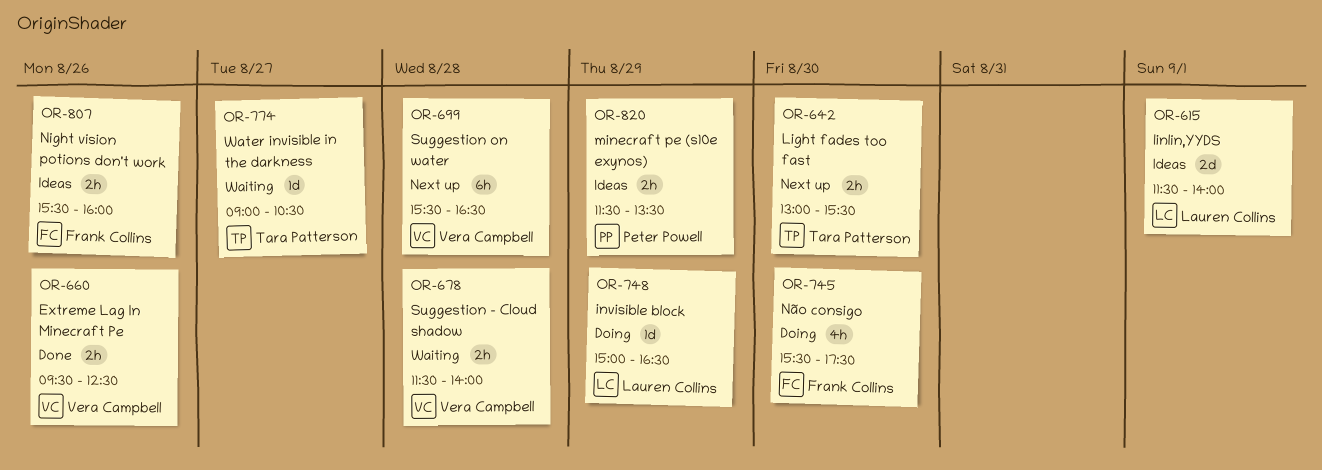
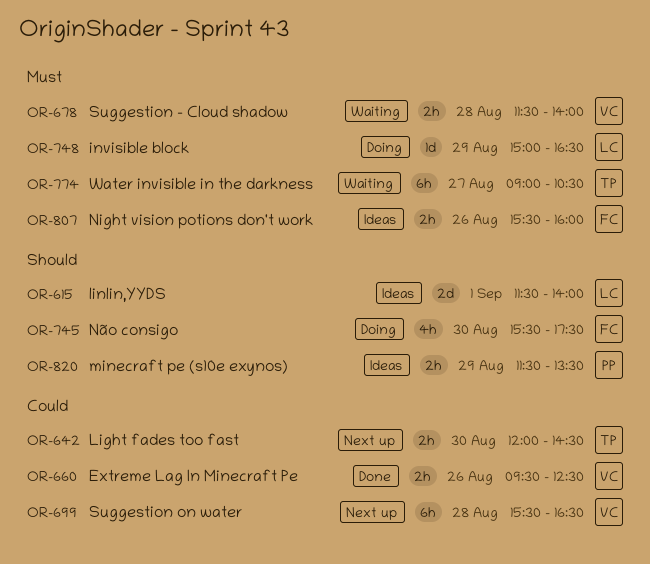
OR-642, begins: 13:00 -> 12:00
OR-642, ends: 15:30 -> 14:30
OR-774, estimate: 1d -> 6h

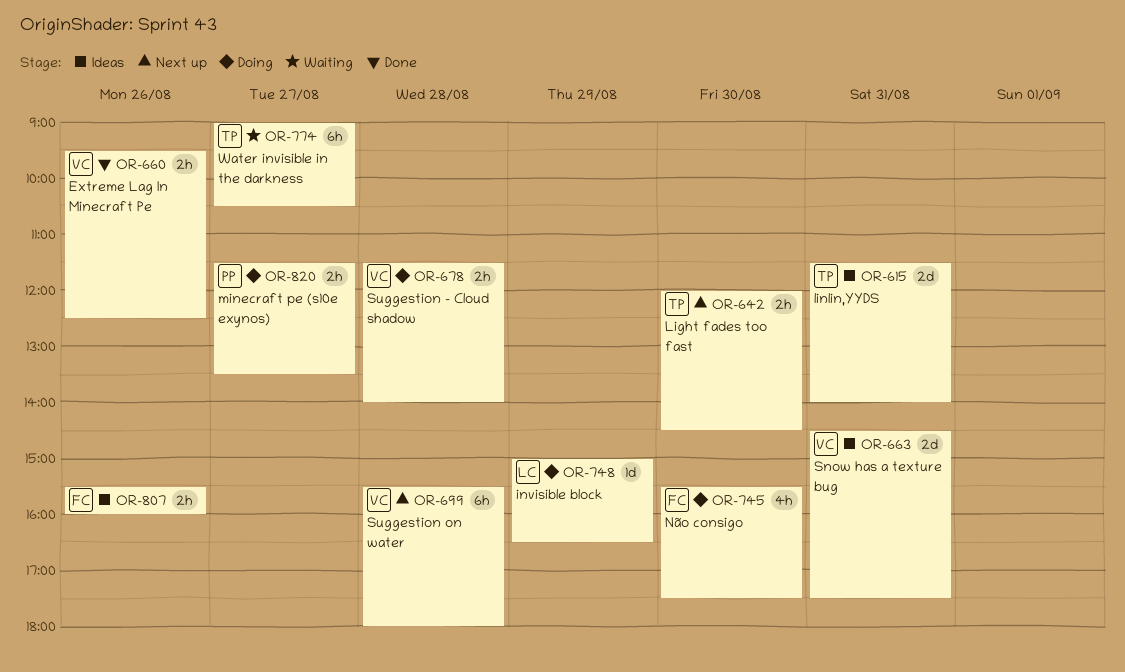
OR-615, owner: LC -> TP
OR-615, day: Sep 1 -> Aug 31
OR-663: none -> present
OR-678, status: Waiting -> Doing
OR-699, ends: 16:30 -> 18:00
OR-820, status: Ideas -> Doing
OR-820, day: Aug 29 -> Aug 27

